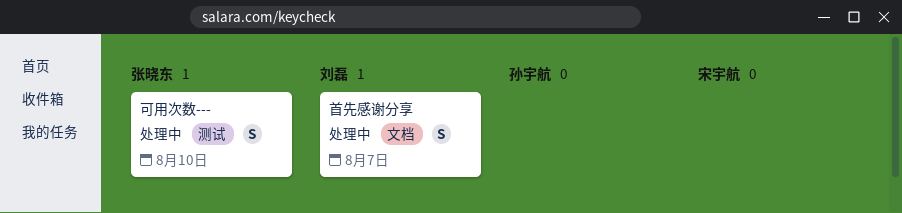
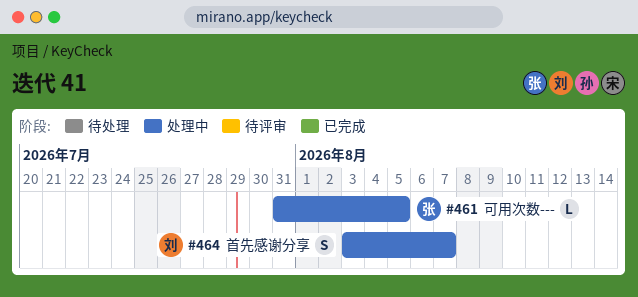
可用次数---, estimate: S -> L
可用次数---, due: Aug 10 -> Aug 5

